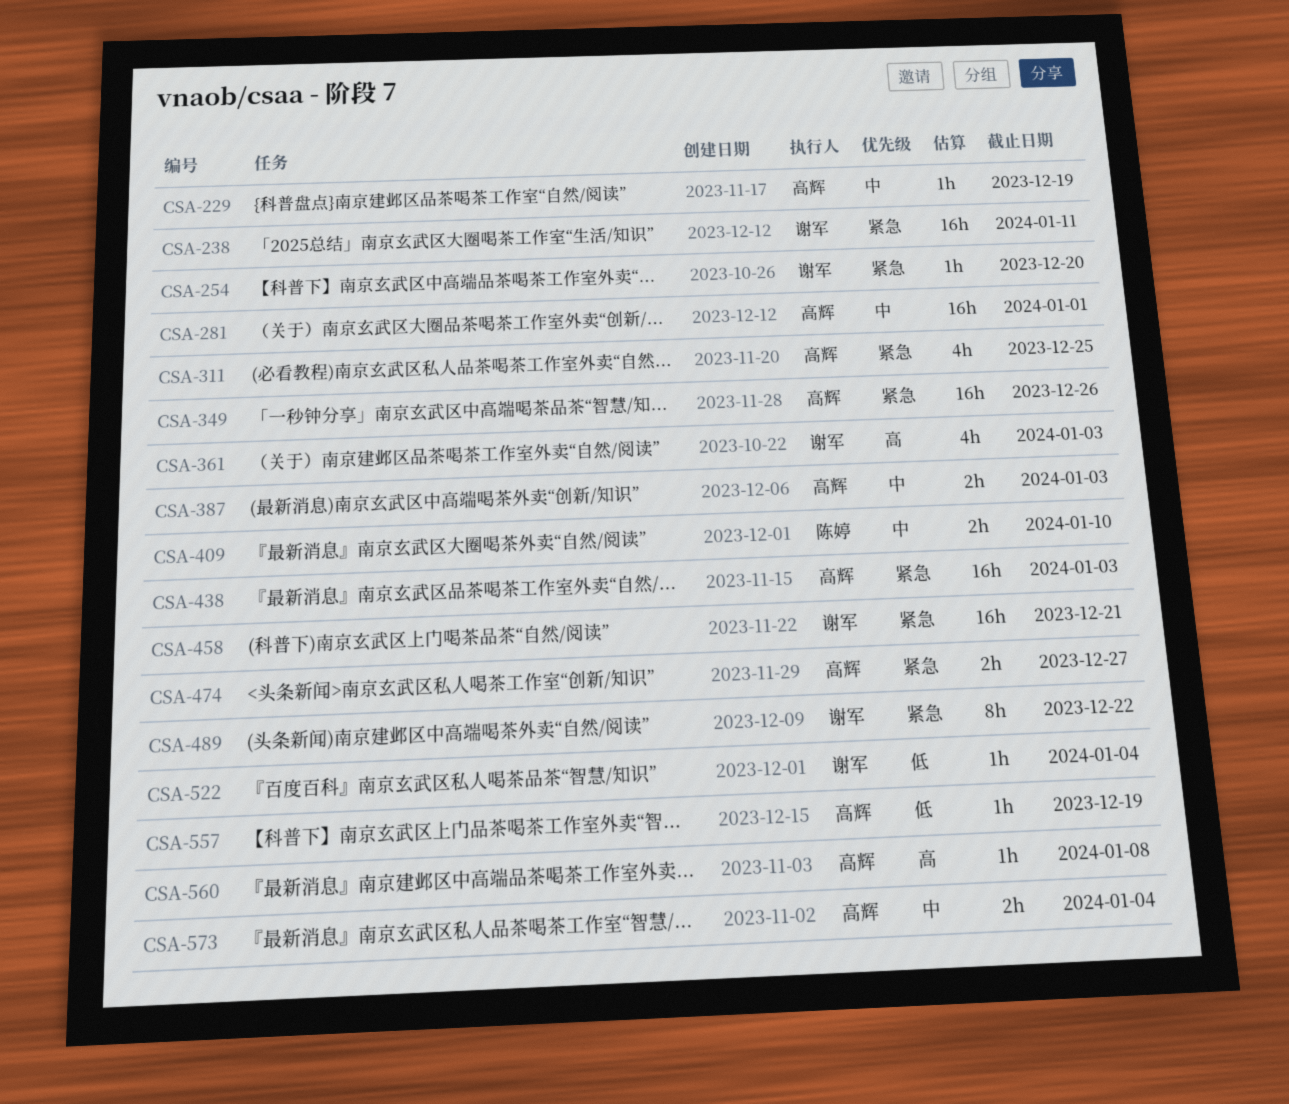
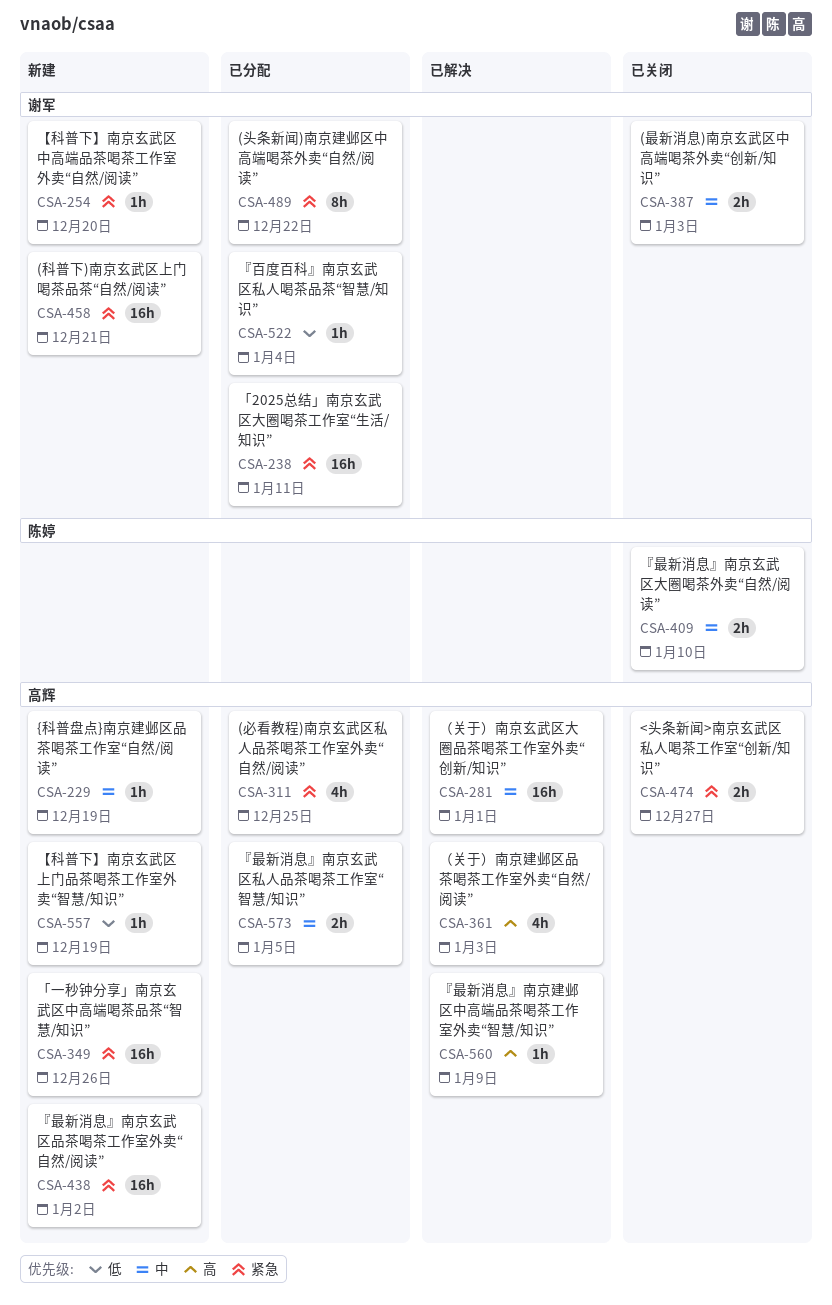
CSA-361, owner: 谢军 -> 高辉
CSA-387, owner: 高辉 -> 谢军
CSA-438, due: Jan 3 -> Jan 2
CSA-560, due: Jan 8 -> Jan 9
CSA-573, due: Jan 4 -> Jan 5

